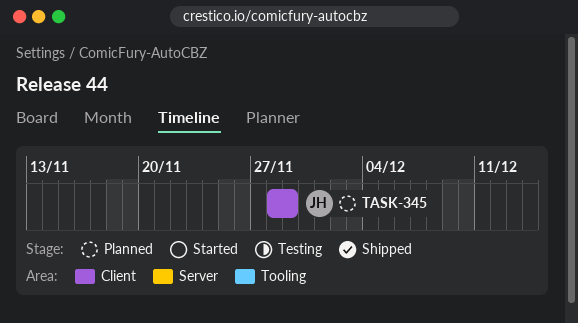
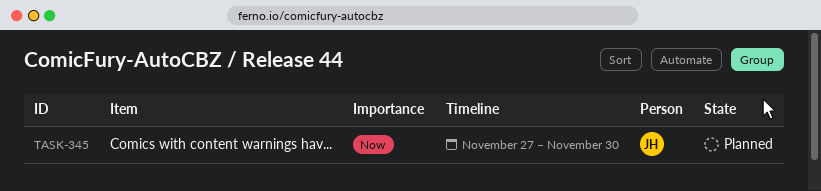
TASK-345, start: Nov 28 -> Nov 27
TASK-345, due: Nov 29 -> Nov 30

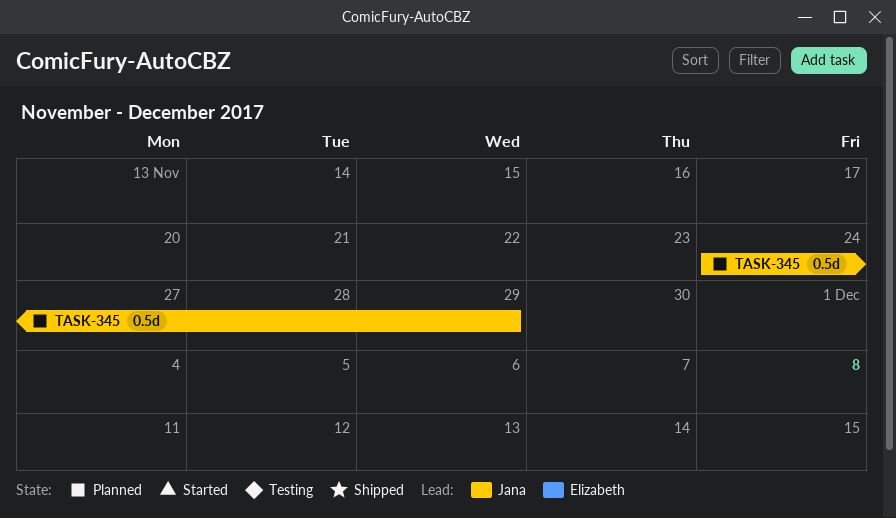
TASK-345, start: Nov 27 -> Nov 24
TASK-345, due: Nov 30 -> Nov 29

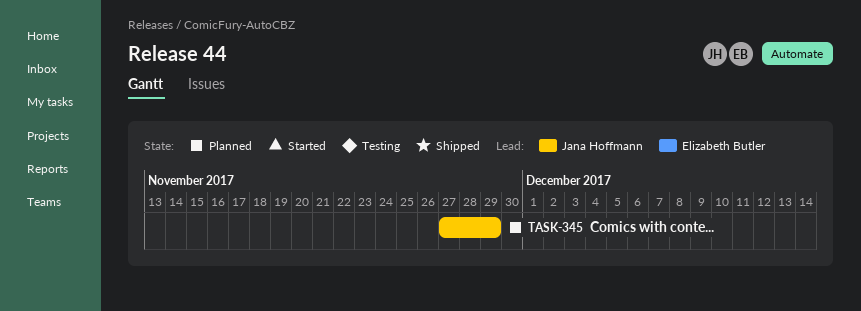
TASK-345, start: Nov 24 -> Nov 27

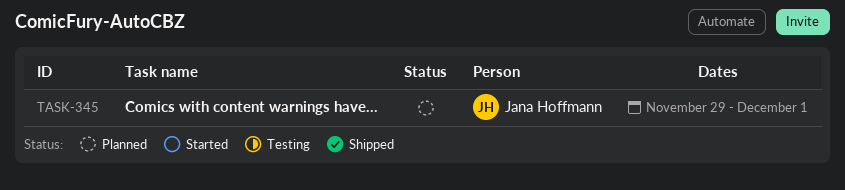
TASK-345, start: Nov 27 -> Nov 29
TASK-345, due: Nov 29 -> Dec 1

